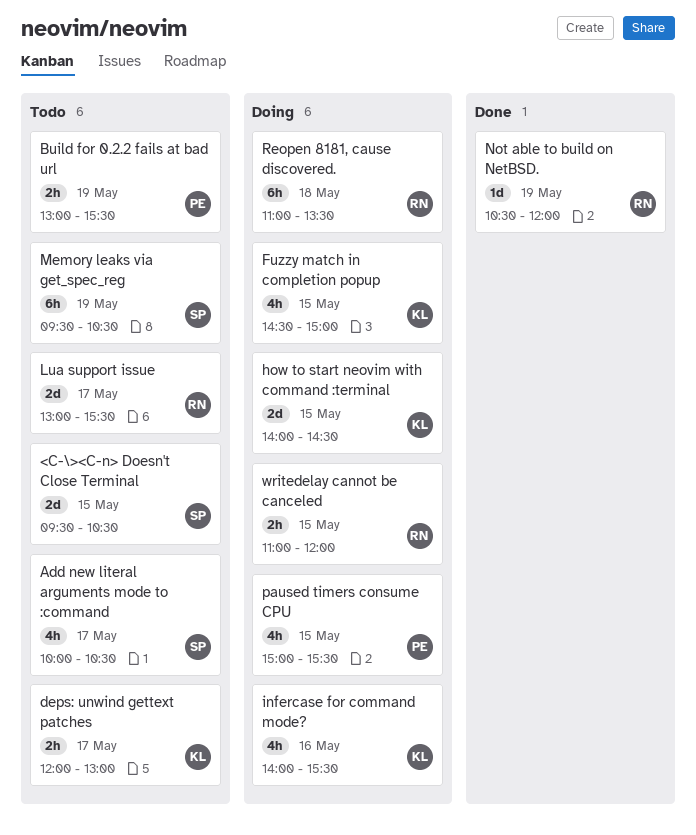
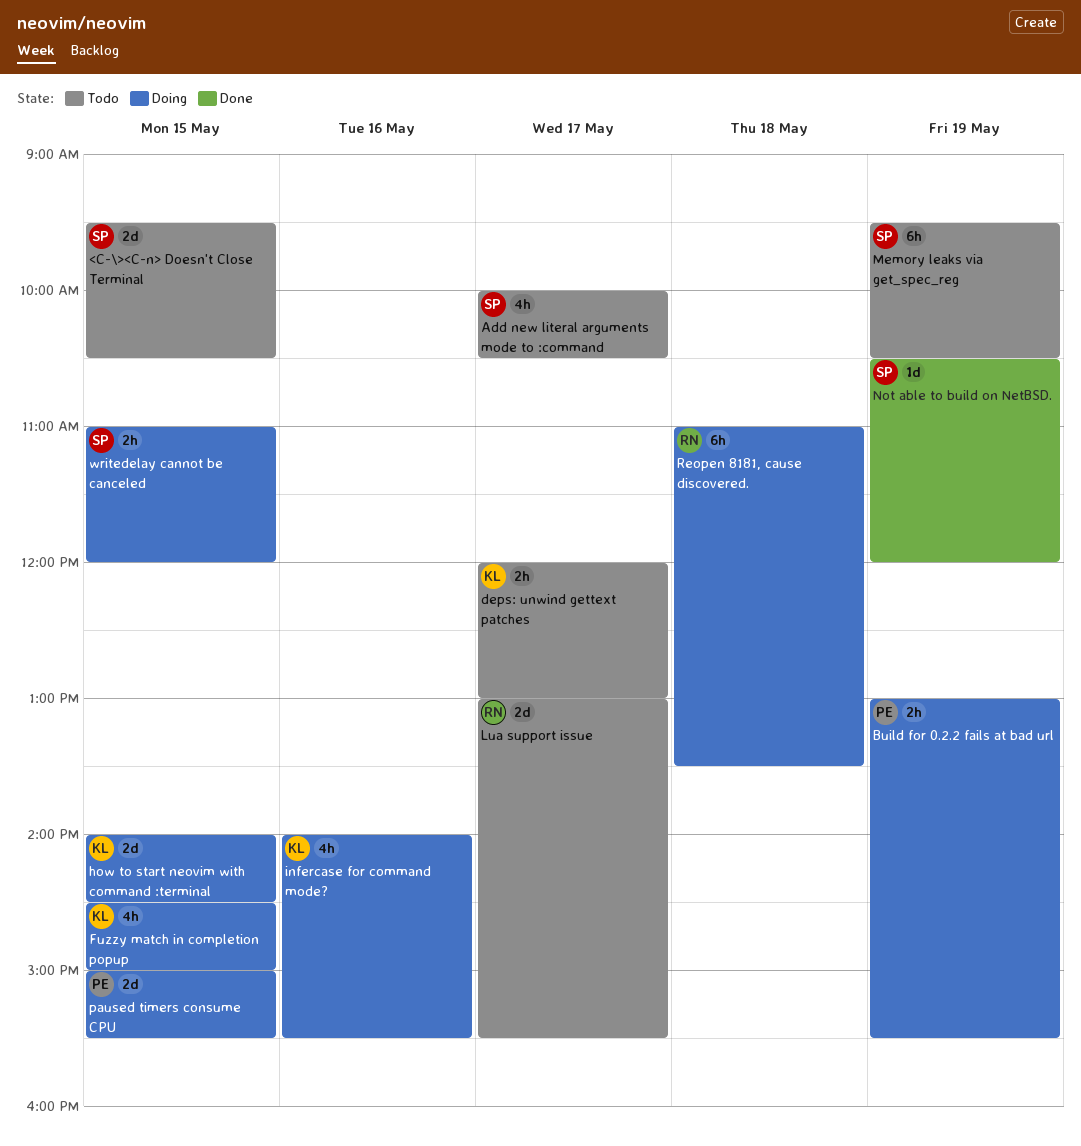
Build for 0.2.2 fails at bad url, status: Todo -> Doing
Not able to build on NetBSD., owner: RN -> SP
paused timers consume CPU, estimate: 4h -> 2d
writedelay cannot be canceled, owner: RN -> SP

